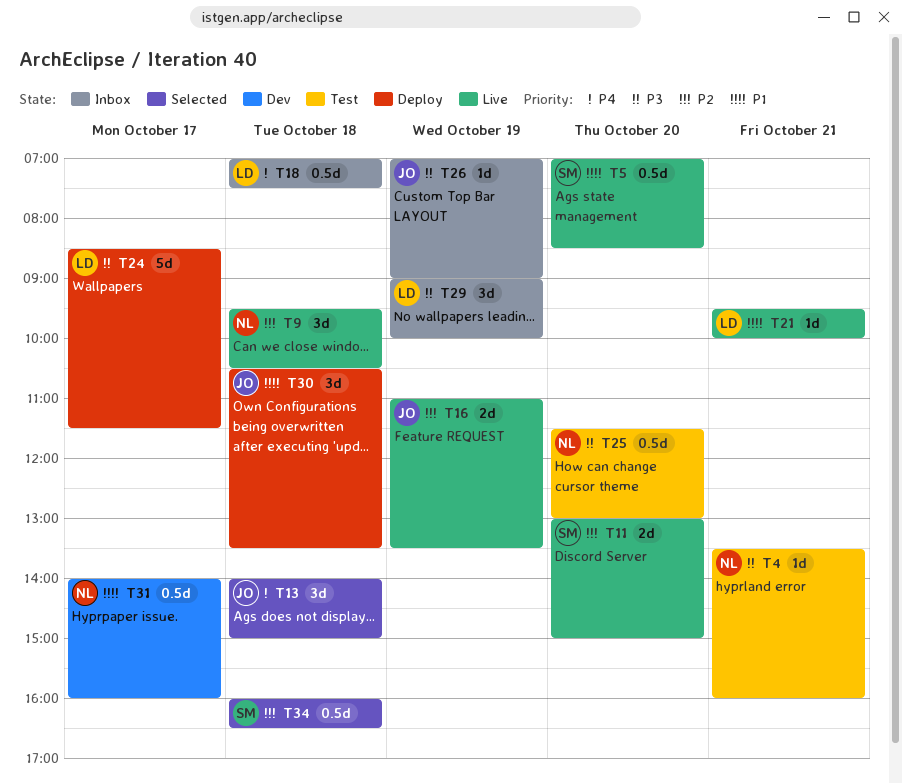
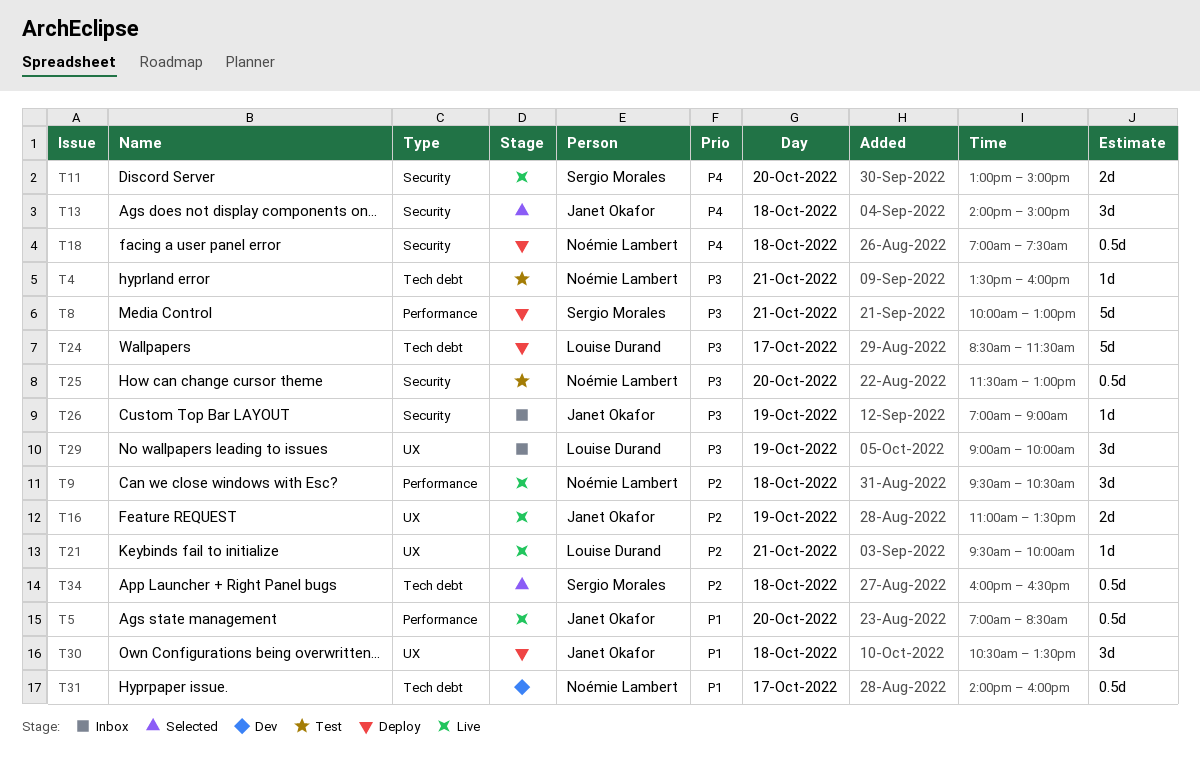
T5, owner: Sergio Morales -> Janet Okafor
T8: none -> present
T11, priority: P2 -> P4
T18, status: Inbox -> Deploy
T18, owner: Louise Durand -> Noémie Lambert
T21, priority: P1 -> P2

